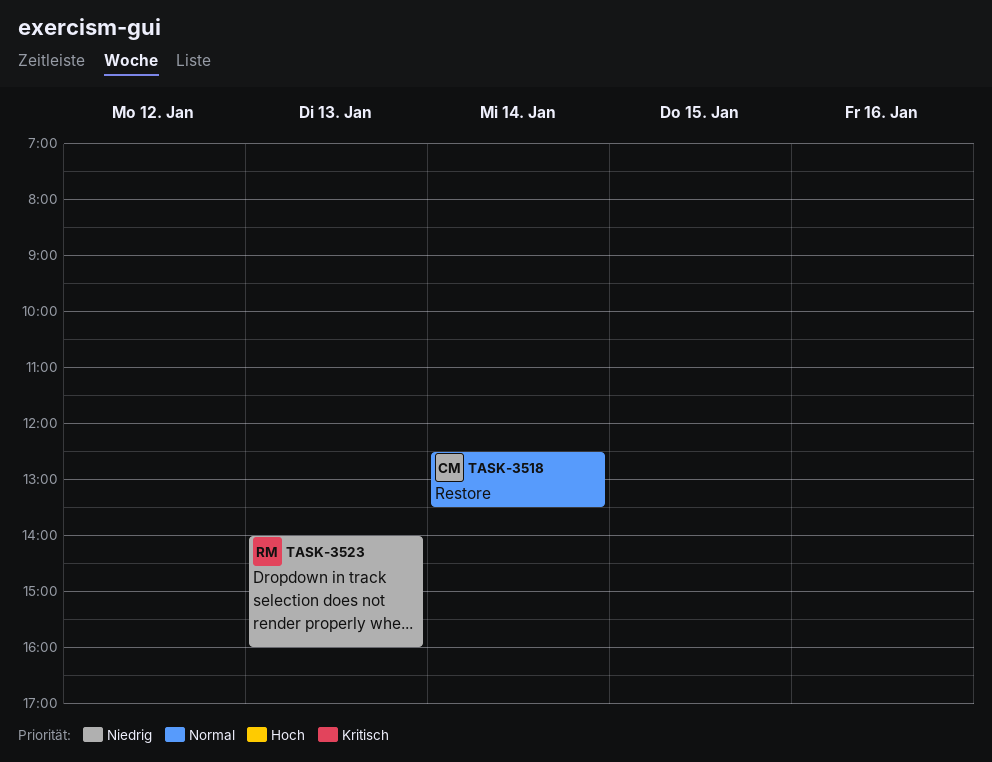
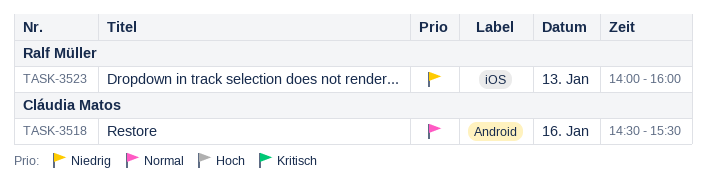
TASK-3518, day: Jan 14 -> Jan 16
TASK-3518, begins: 12:30 -> 14:30
TASK-3518, ends: 13:30 -> 15:30

